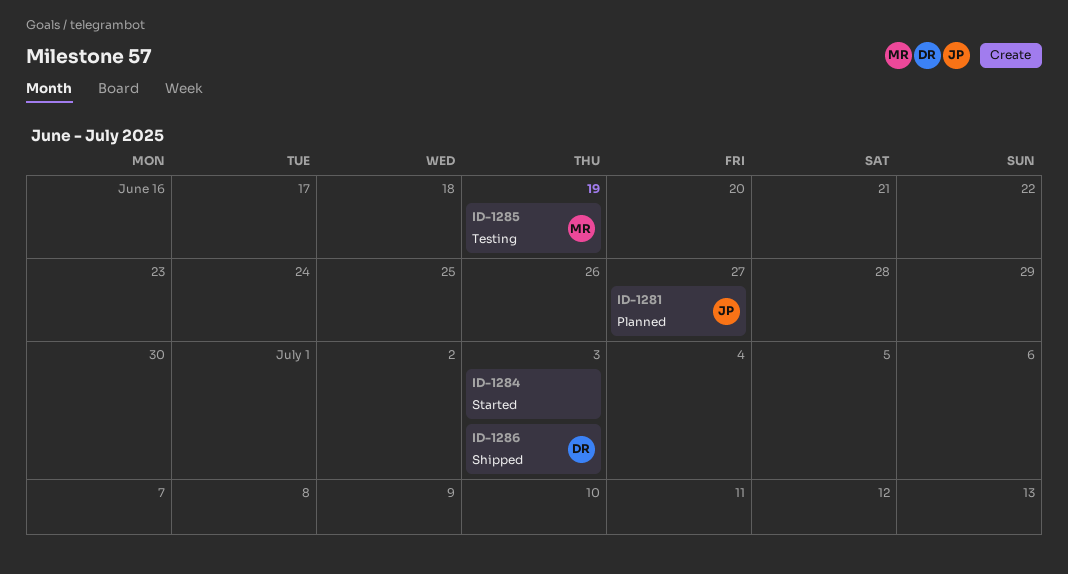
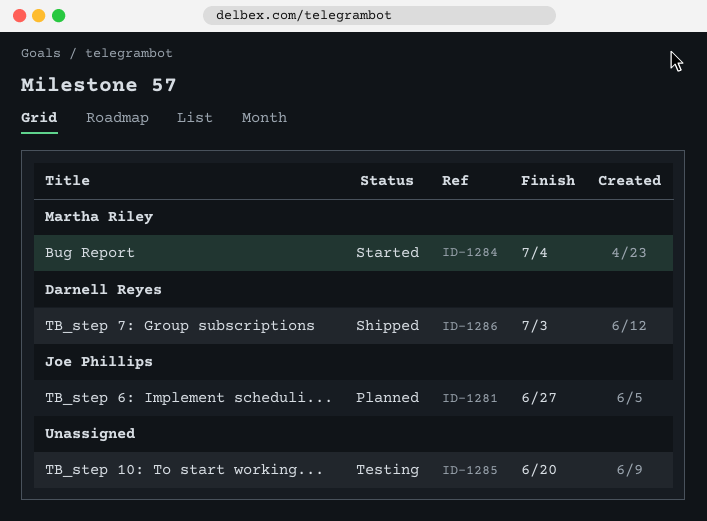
ID-1284, owner: none -> Martha Riley
ID-1284, due: Jul 3 -> Jul 4
ID-1285, owner: Martha Riley -> none
ID-1285, due: Jun 19 -> Jun 20

